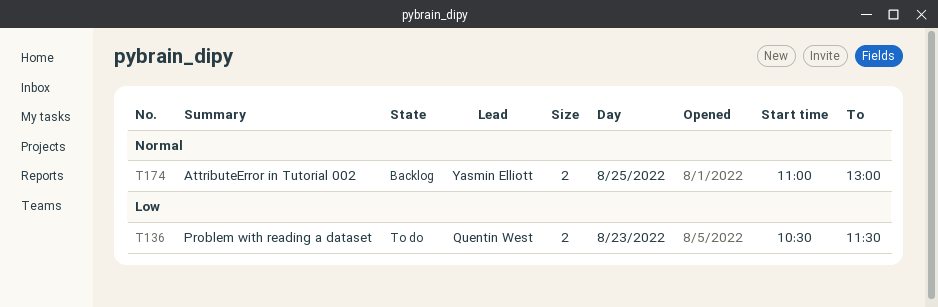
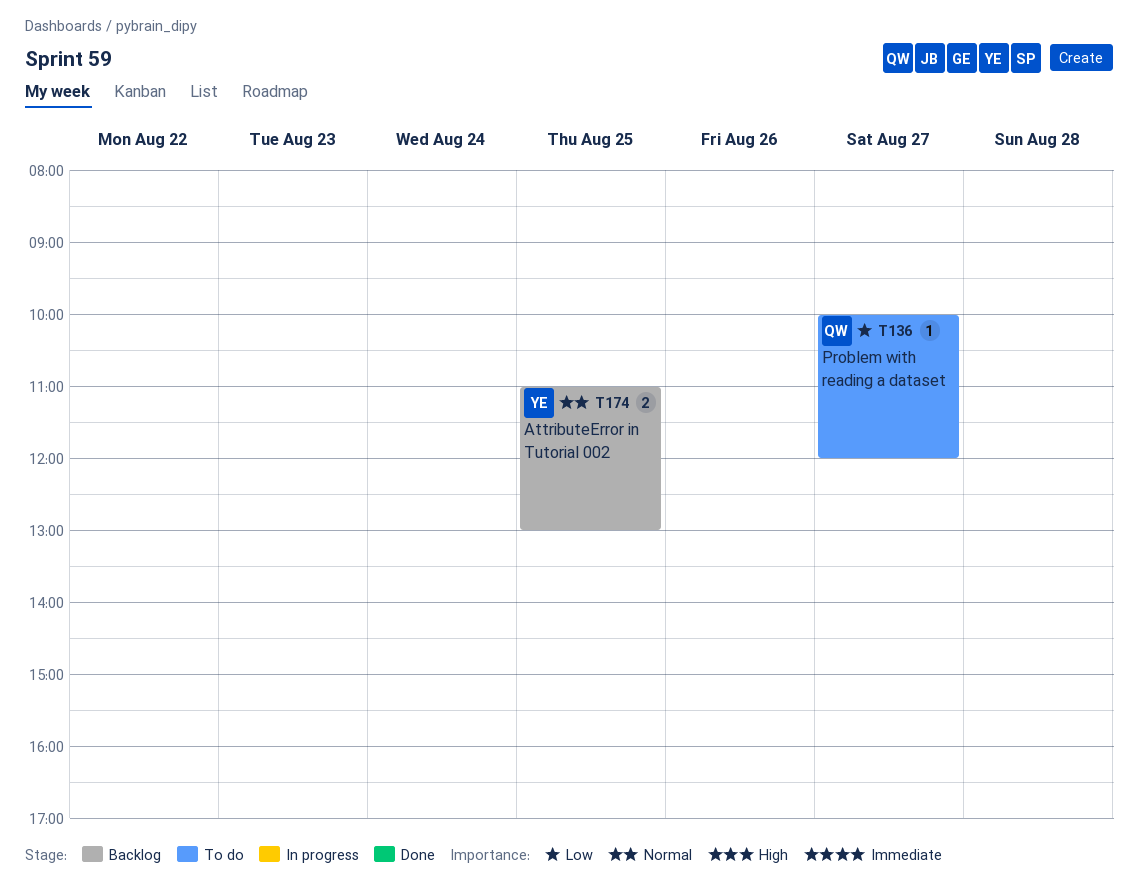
T136, estimate: 2 -> 1
T136, day: Aug 23 -> Aug 27
T136, begins: 10:30 -> 10:00
T136, ends: 11:30 -> 12:00

